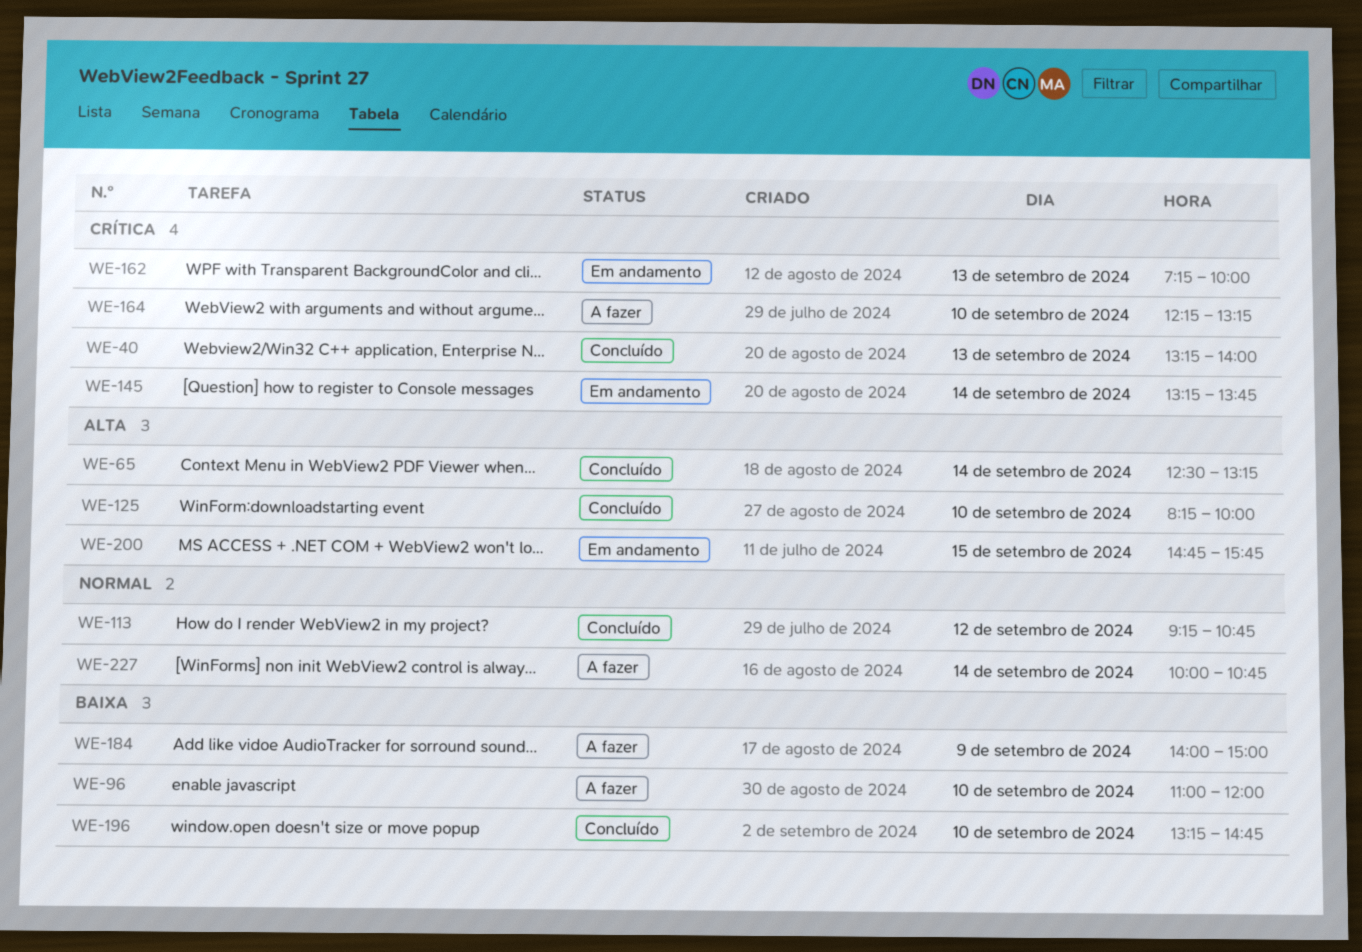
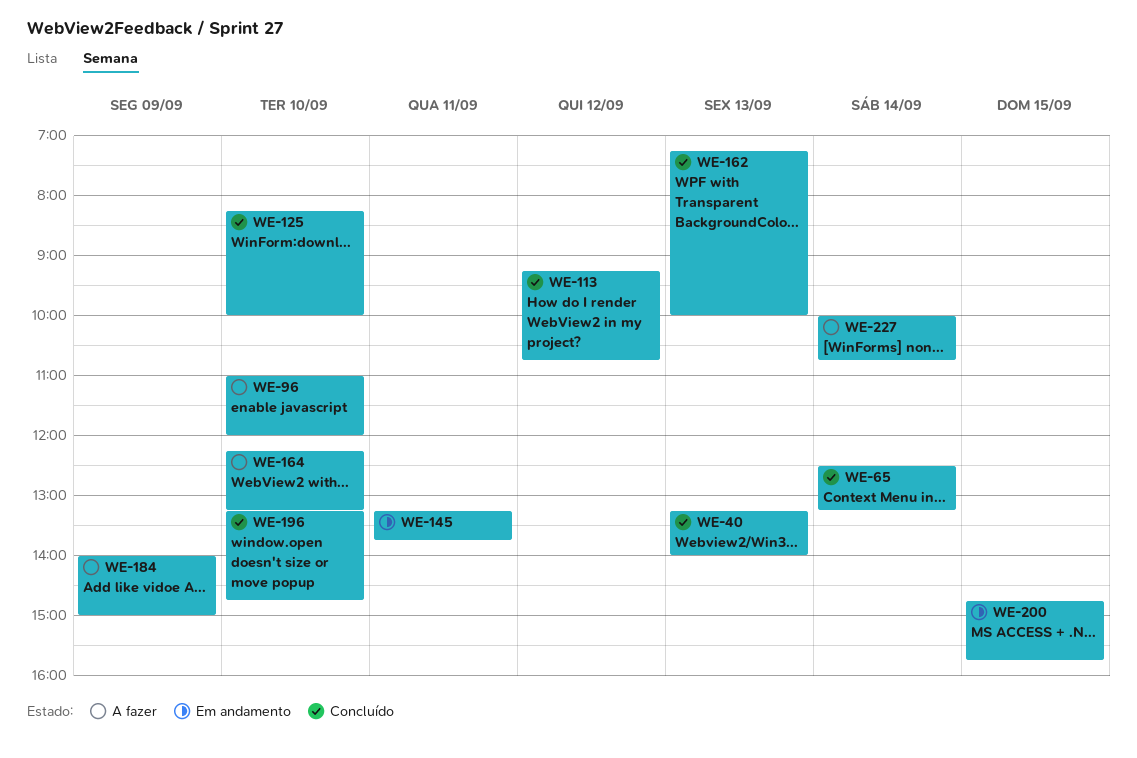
WE-145, day: Sep 14 -> Sep 11
WE-162, status: Em andamento -> Concluído

